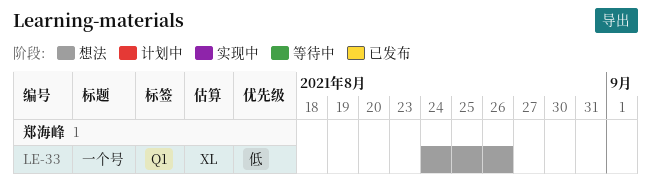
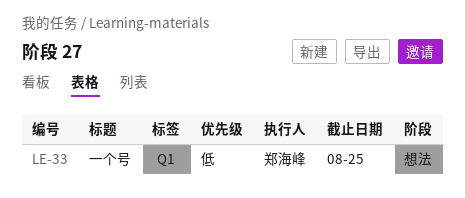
LE-33, due: Aug 26 -> Aug 25

